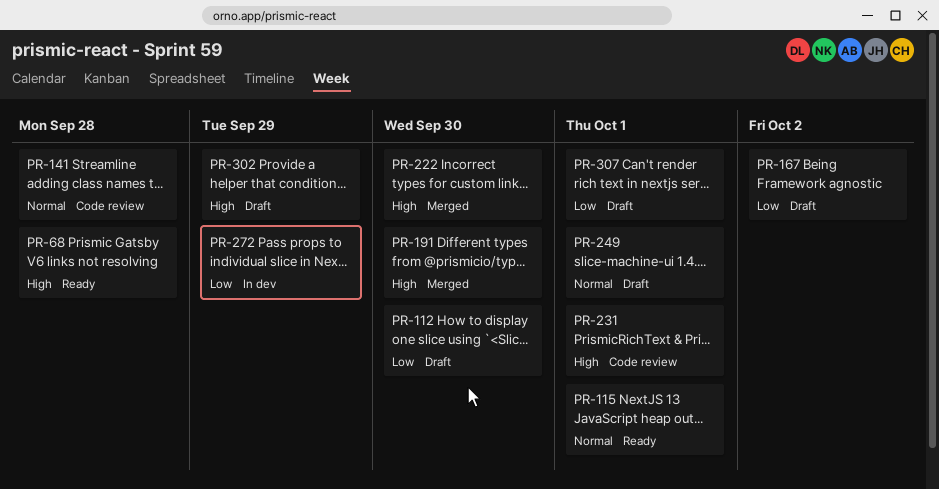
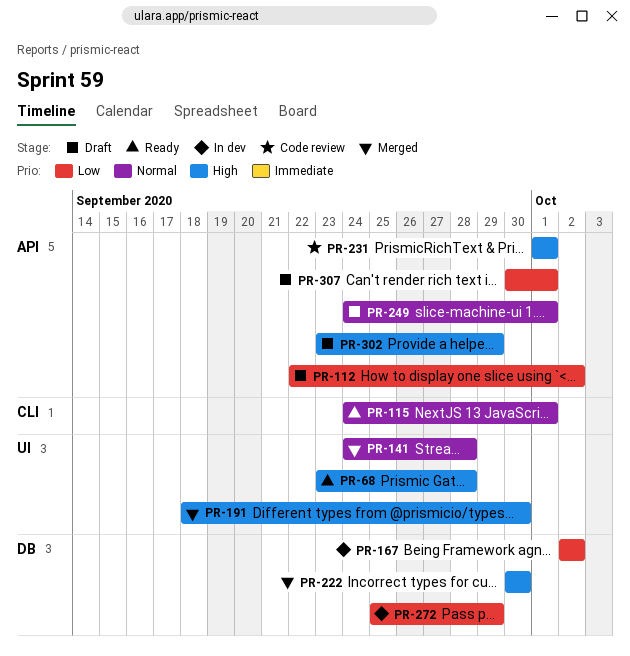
PR-112, due: Sep 30 -> Oct 2
PR-141, status: Code review -> Merged
PR-167, status: Draft -> In dev

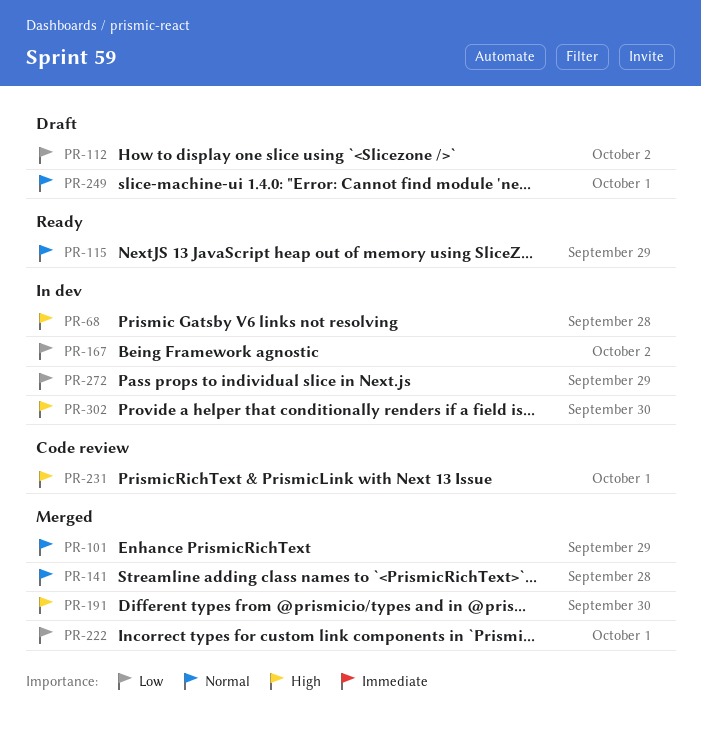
PR-68, status: Ready -> In dev
PR-101: none -> present
PR-115, due: Oct 1 -> Sep 29
PR-222, priority: High -> Low
PR-222, due: Sep 30 -> Oct 1
PR-302, status: Draft -> In dev
PR-302, due: Sep 29 -> Sep 30
PR-307: present -> none

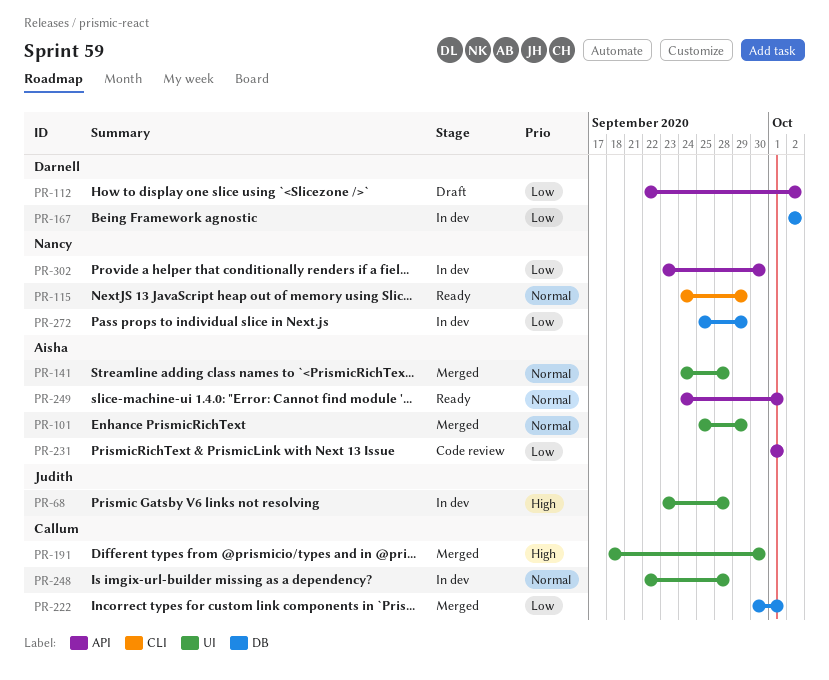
PR-231, priority: High -> Low
PR-248: none -> present
PR-249, status: Draft -> Ready
PR-302, priority: High -> Low

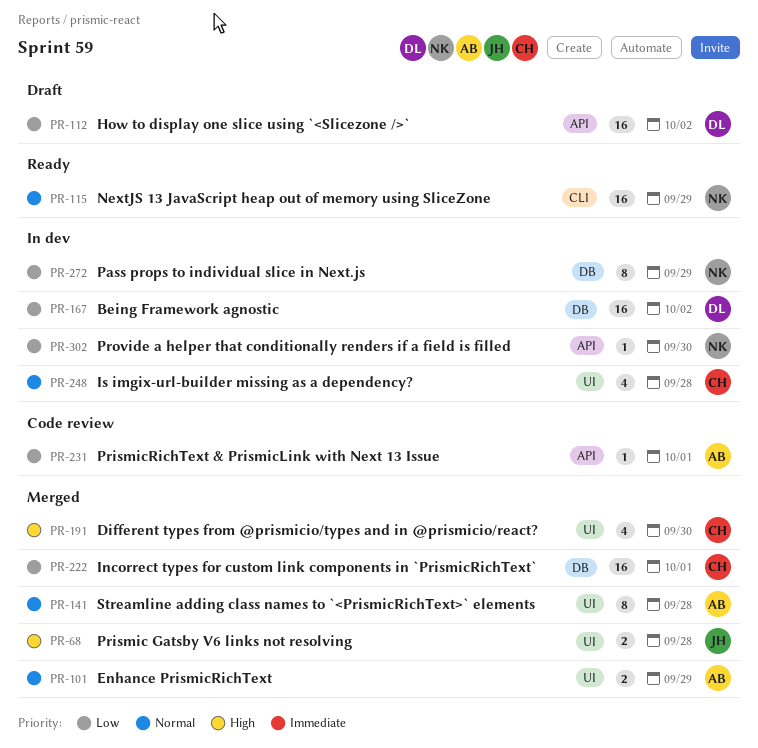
PR-68, status: In dev -> Merged
PR-249: present -> none

